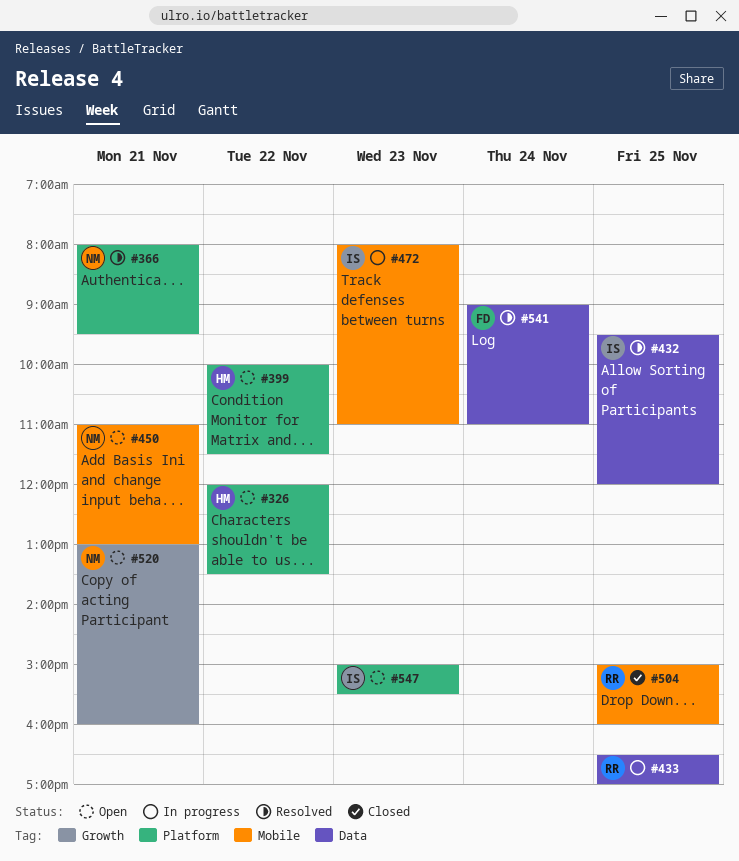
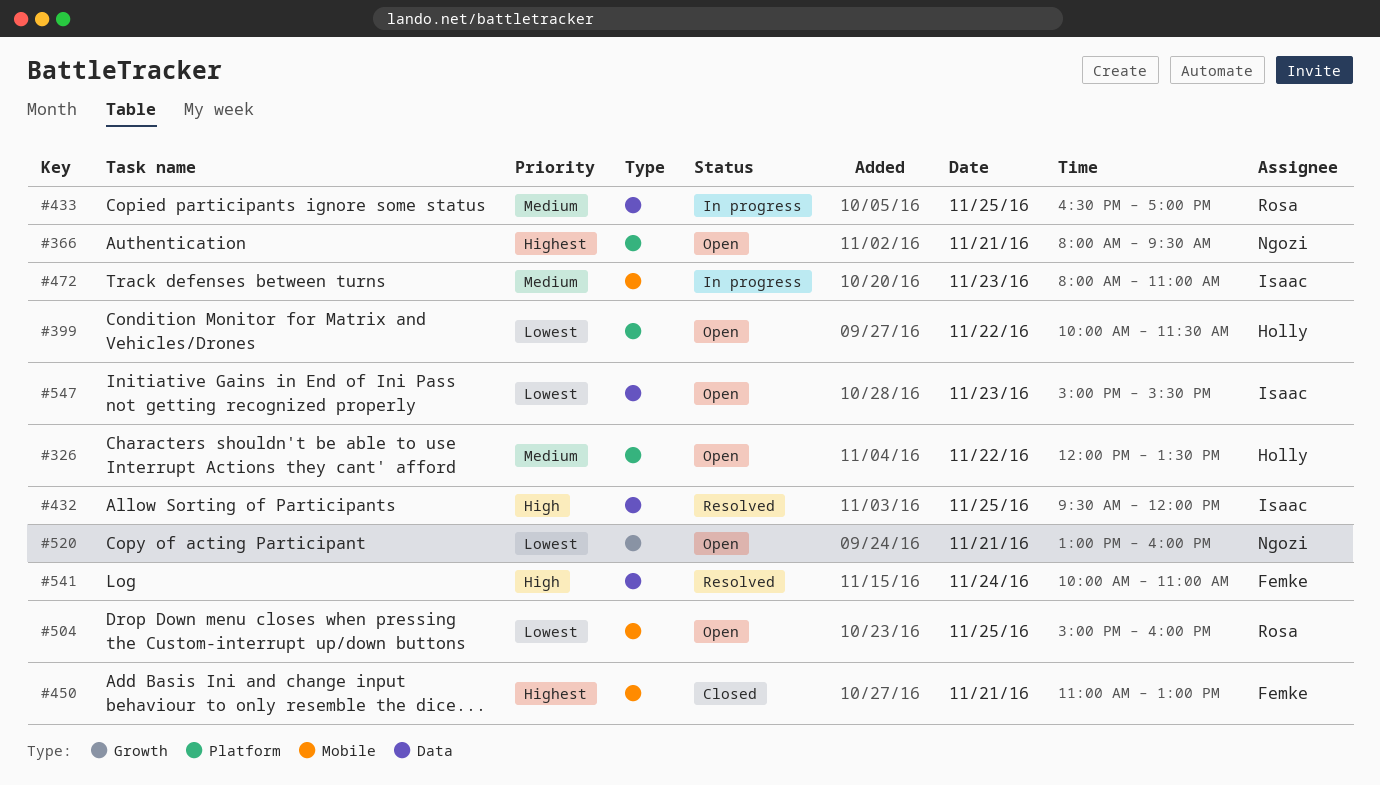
#366, status: Resolved -> Open
#450, status: Open -> Closed
#450, owner: Ngozi -> Femke
#504, status: Closed -> Open
#541, begins: 09:00 -> 10:00
#547, label: Platform -> Data

